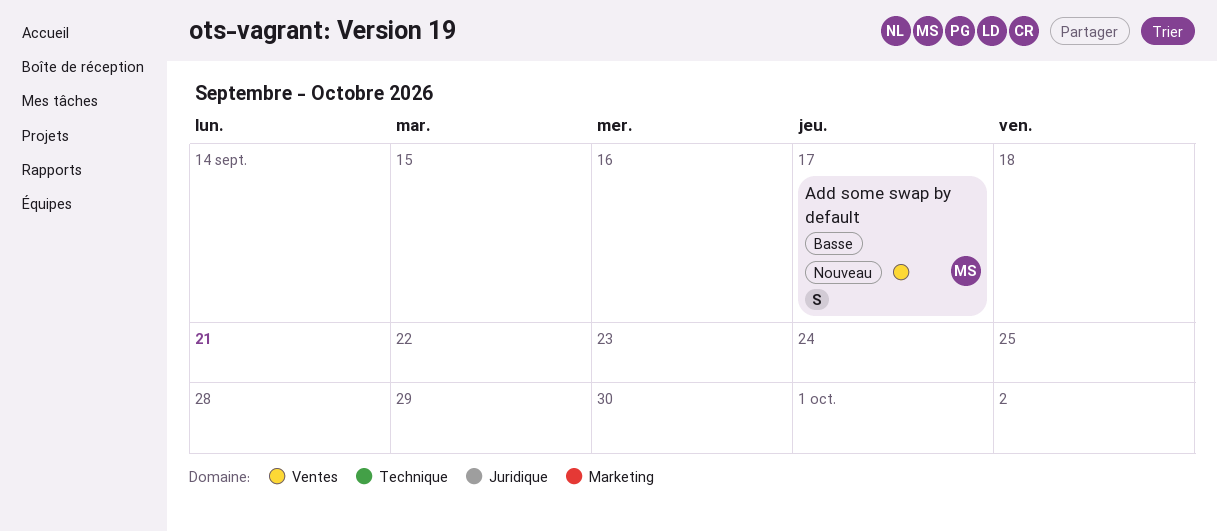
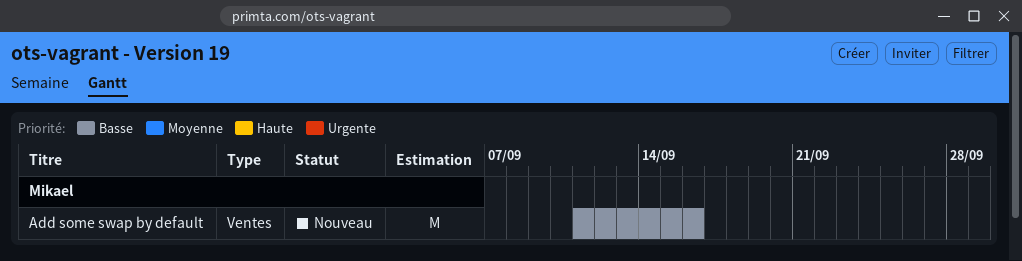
Add some swap by default, estimate: S -> M
Add some swap by default, due: Sep 17 -> Sep 16

